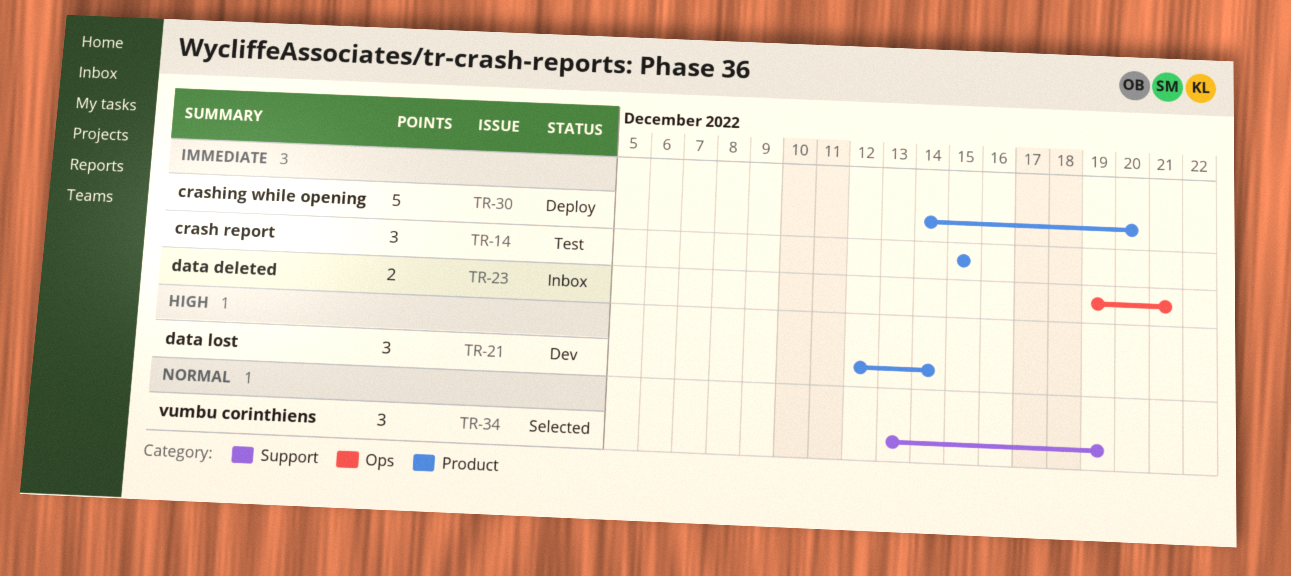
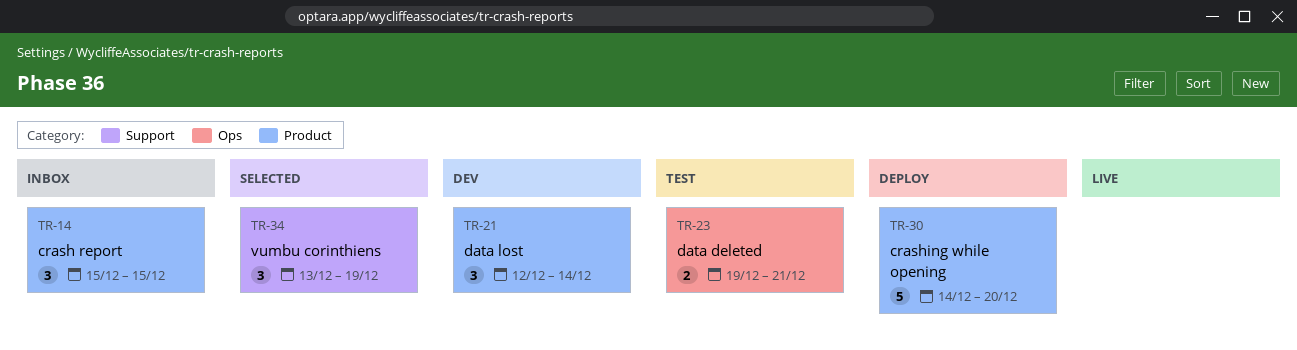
TR-14, status: Test -> Inbox
TR-23, status: Inbox -> Test

